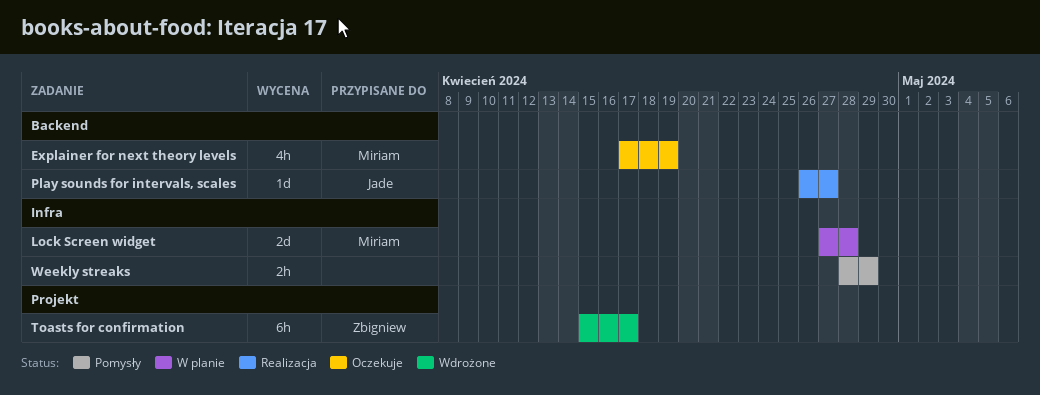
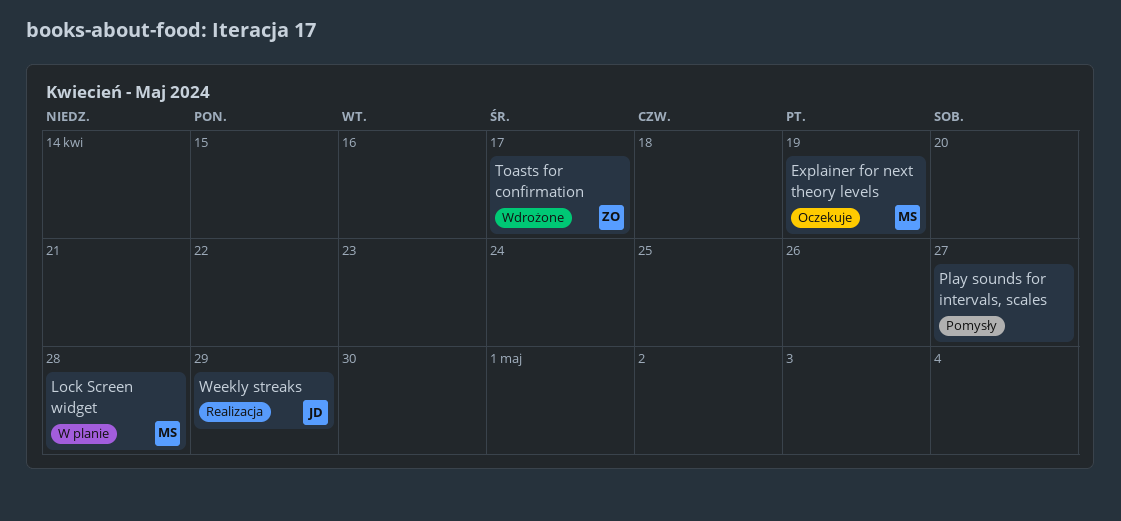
Play sounds for intervals, scales, status: Realizacja -> Pomysły
Play sounds for intervals, scales, owner: Jade -> none
Weekly streaks, status: Pomysły -> Realizacja
Weekly streaks, owner: none -> Jade

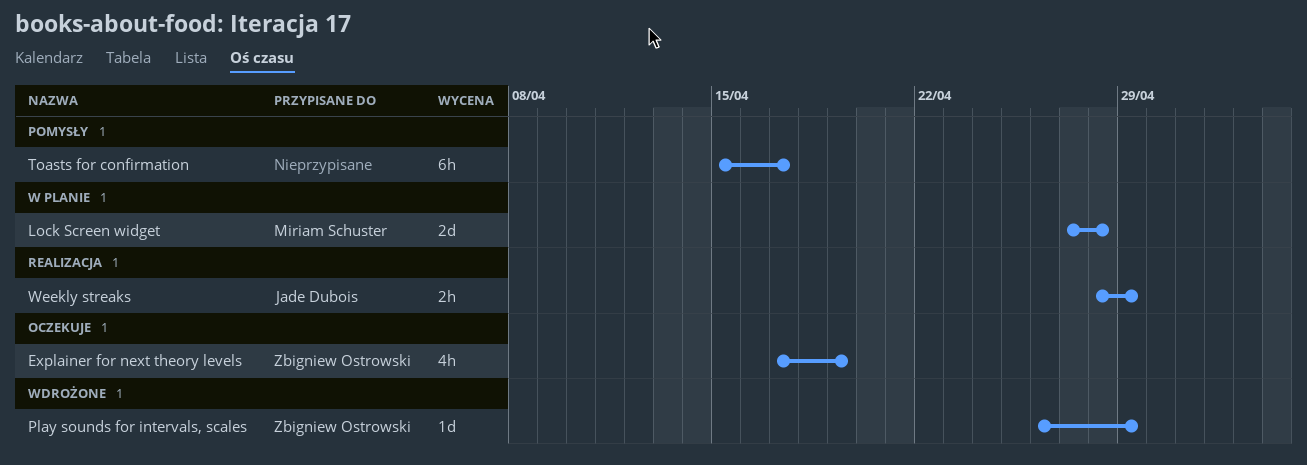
Explainer for next theory levels, owner: Miriam Schuster -> Zbigniew Ostrowski
Play sounds for intervals, scales, status: Pomysły -> Wdrożone
Play sounds for intervals, scales, owner: none -> Zbigniew Ostrowski
Play sounds for intervals, scales, due: Apr 27 -> Apr 29
Toasts for confirmation, status: Wdrożone -> Pomysły
Toasts for confirmation, owner: Zbigniew Ostrowski -> none

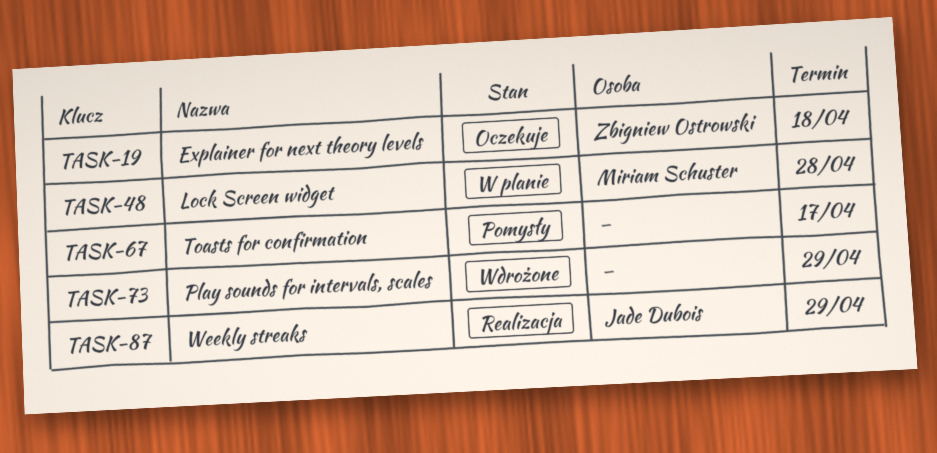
Explainer for next theory levels, due: Apr 19 -> Apr 18
Play sounds for intervals, scales, owner: Zbigniew Ostrowski -> none

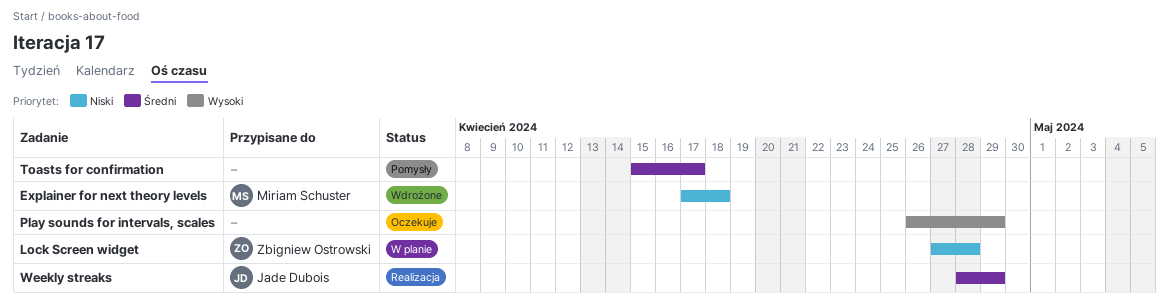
Explainer for next theory levels, status: Oczekuje -> Wdrożone
Explainer for next theory levels, owner: Zbigniew Ostrowski -> Miriam Schuster
Lock Screen widget, owner: Miriam Schuster -> Zbigniew Ostrowski
Play sounds for intervals, scales, status: Wdrożone -> Oczekuje

